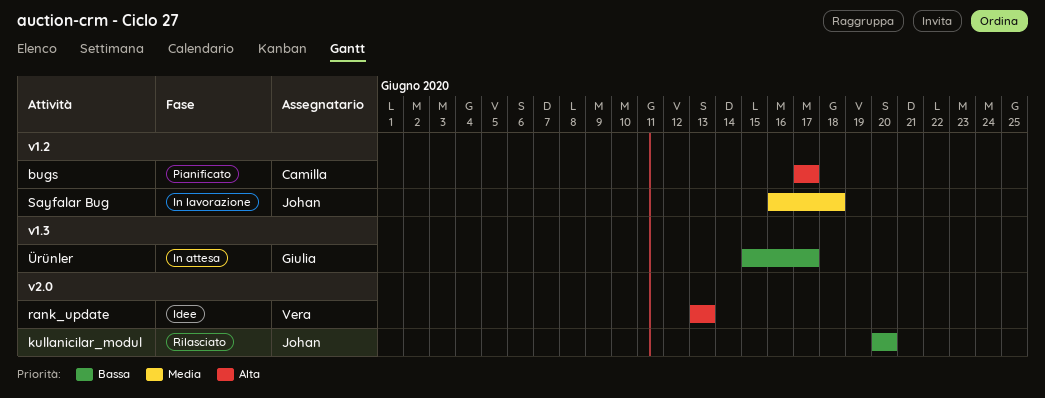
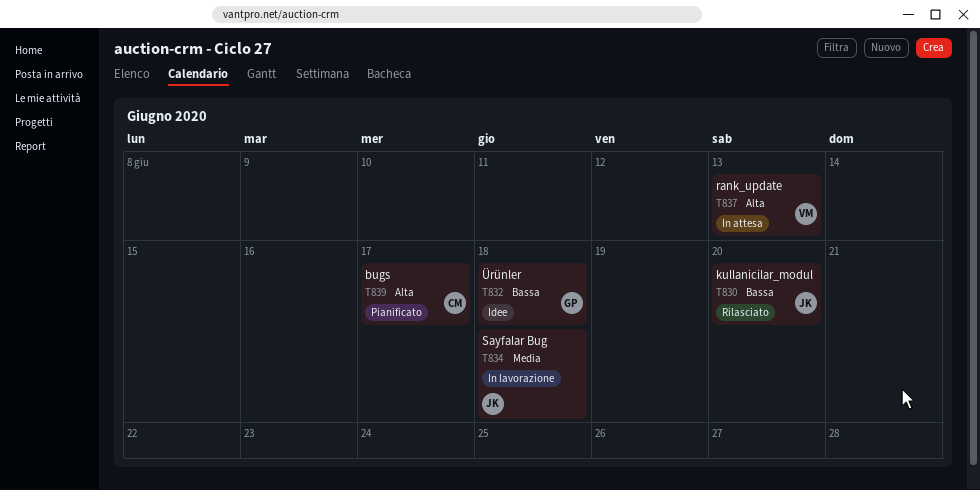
rank_update, status: Idee -> In attesa
Ürünler, status: In attesa -> Idee
Ürünler, due: Jun 17 -> Jun 18

